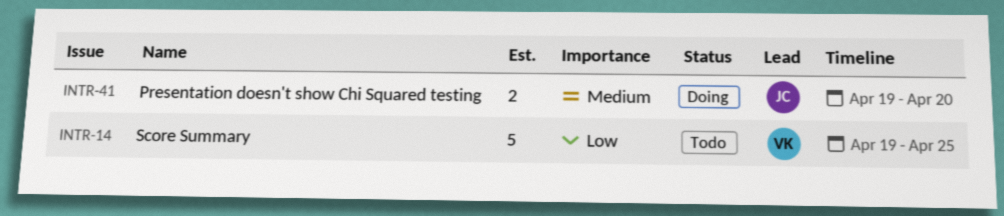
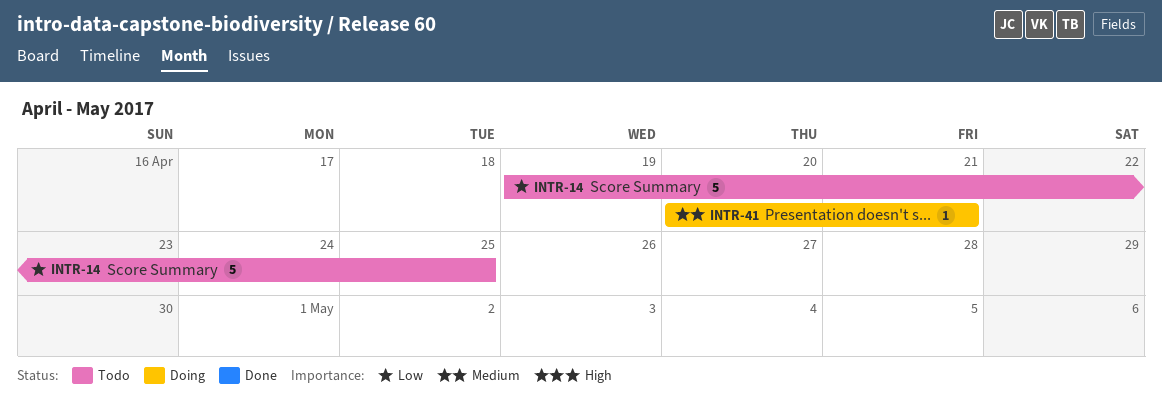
INTR-41, estimate: 2 -> 1
INTR-41, start: Apr 19 -> Apr 20
INTR-41, due: Apr 20 -> Apr 21

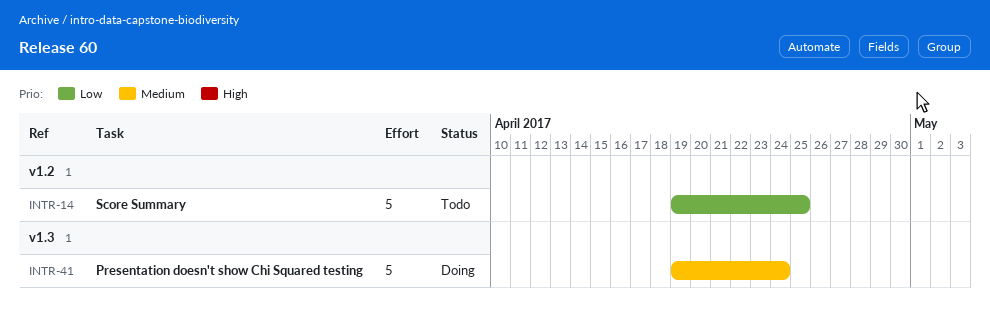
INTR-41, estimate: 1 -> 5
INTR-41, start: Apr 20 -> Apr 19
INTR-41, due: Apr 21 -> Apr 24

